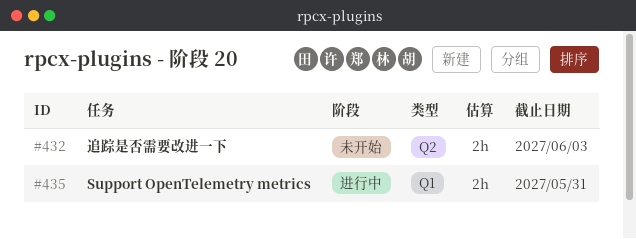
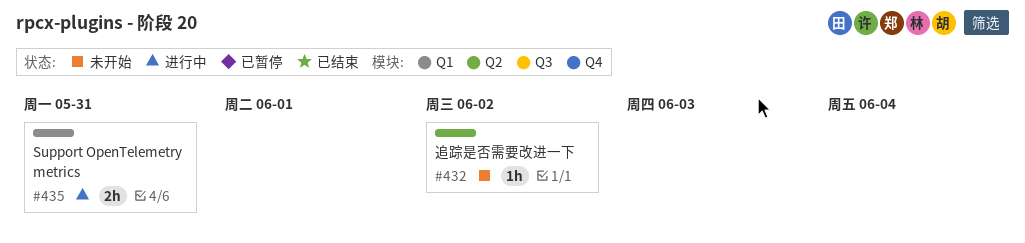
#432, estimate: 2h -> 1h
#432, due: Jun 3 -> Jun 2

